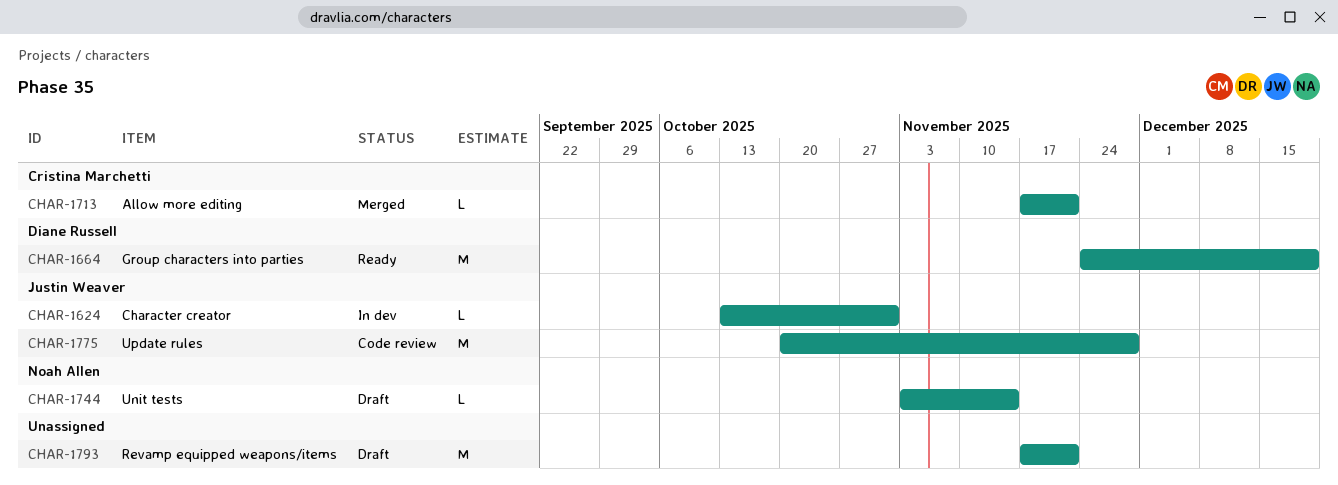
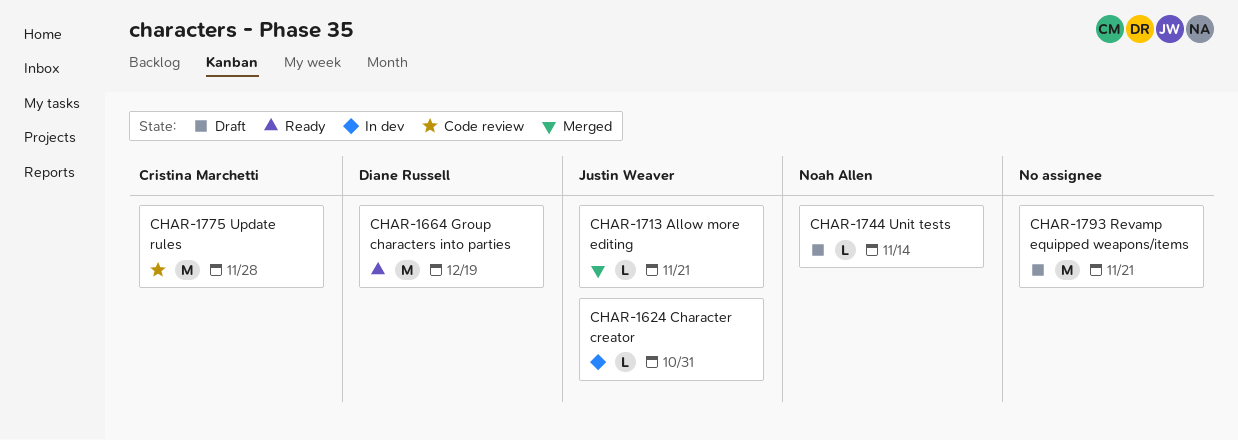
CHAR-1713, owner: Cristina Marchetti -> Justin Weaver
CHAR-1775, owner: Justin Weaver -> Cristina Marchetti

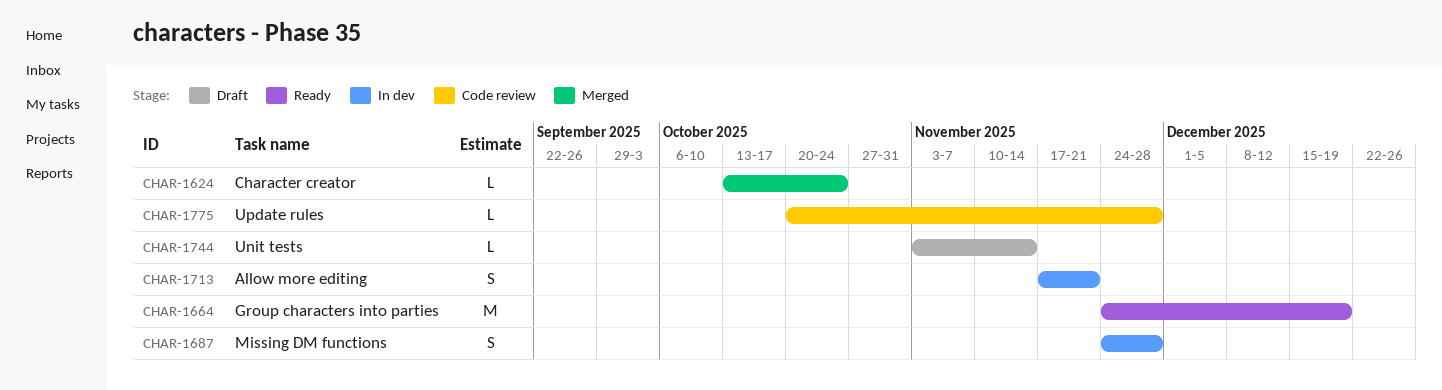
CHAR-1624, status: In dev -> Merged
CHAR-1624, due: Oct 31 -> Oct 24
CHAR-1687: none -> present
CHAR-1713, status: Merged -> In dev
CHAR-1713, estimate: L -> S
CHAR-1775, estimate: M -> L
CHAR-1793: present -> none

